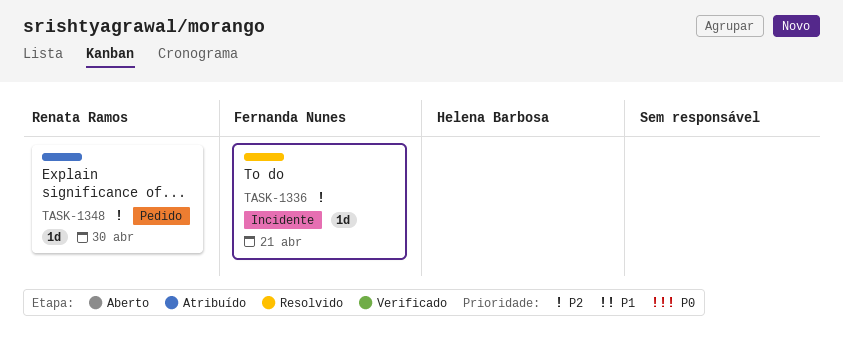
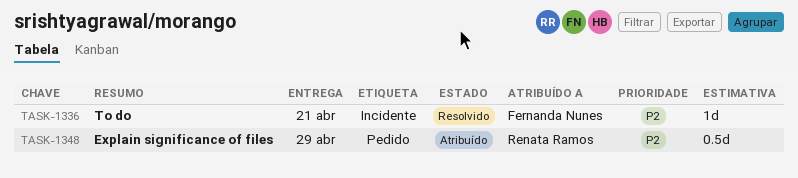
TASK-1348, estimate: 1d -> 0.5d
TASK-1348, due: Apr 30 -> Apr 29

